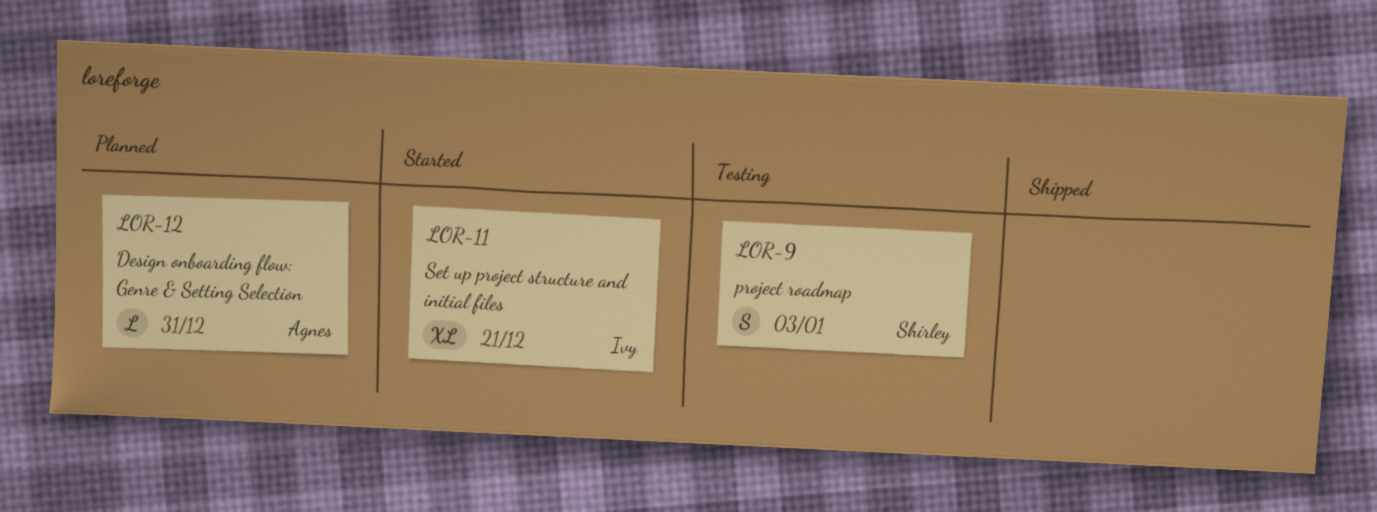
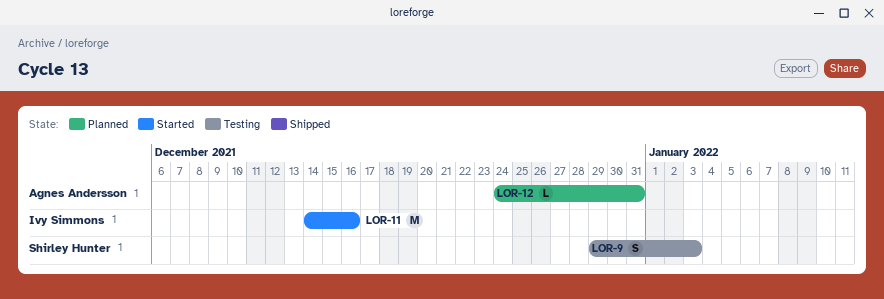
LOR-11, estimate: XL -> M
LOR-11, due: Dec 21 -> Dec 16

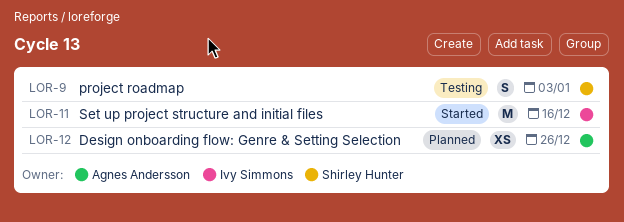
LOR-12, estimate: L -> XS
LOR-12, due: Dec 31 -> Dec 26

